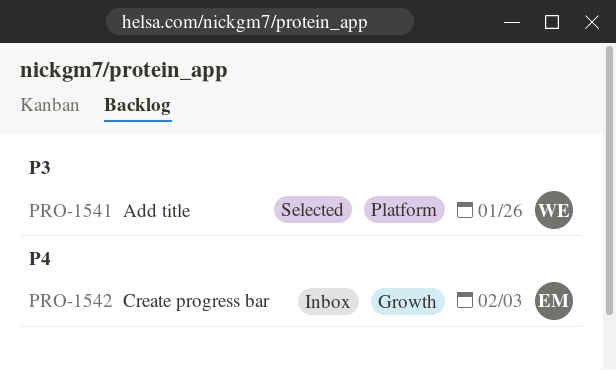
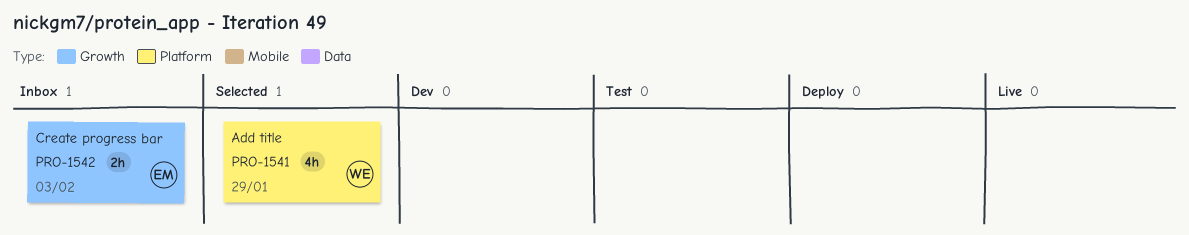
PRO-1541, due: Jan 26 -> Jan 29

